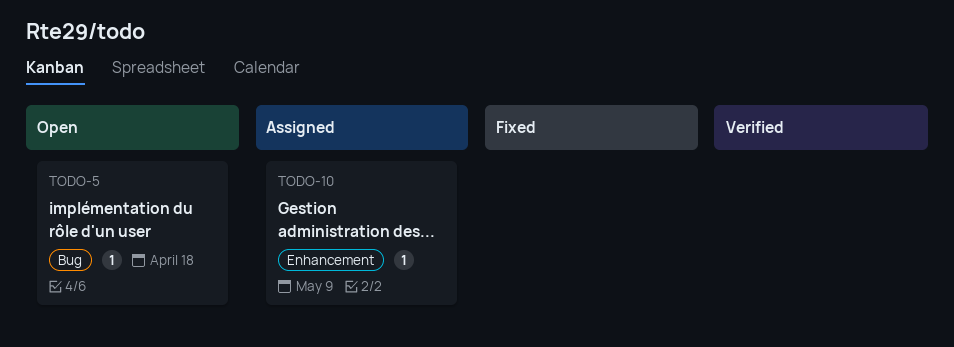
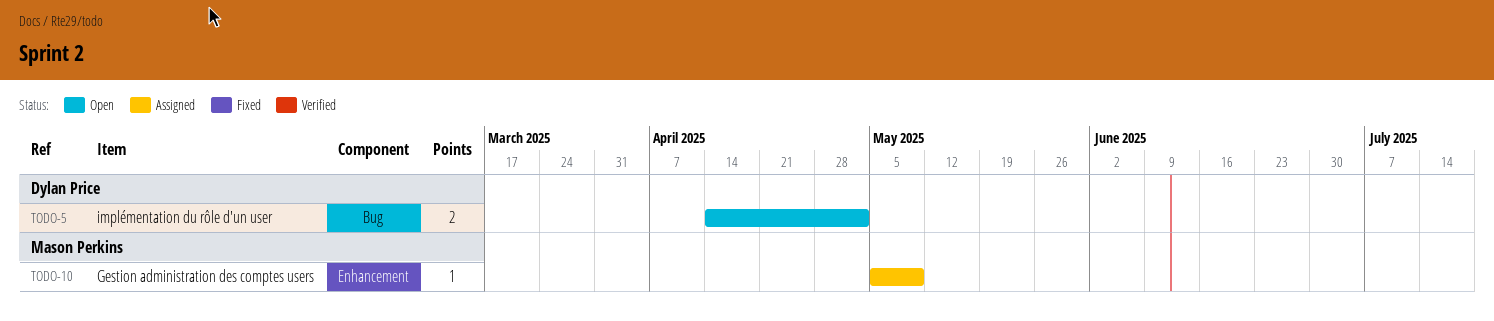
TODO-5, estimate: 1 -> 2
TODO-5, due: Apr 18 -> May 2

